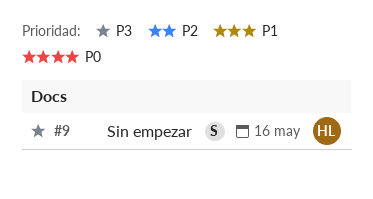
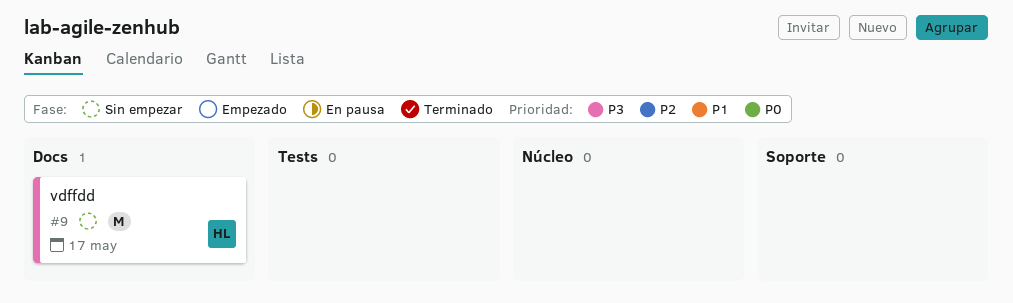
#9, estimate: S -> M
#9, due: May 16 -> May 17

